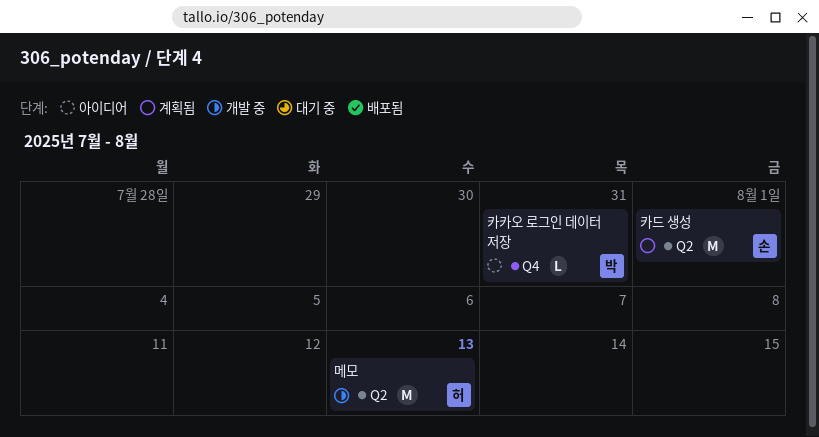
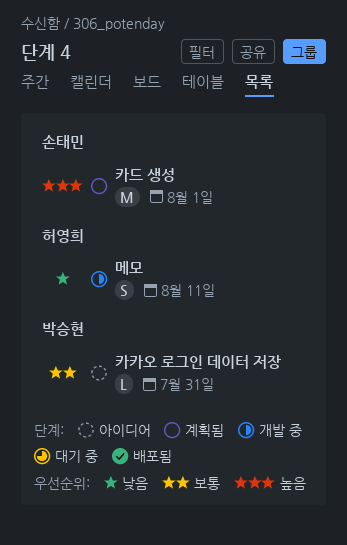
메모, estimate: M -> S
메모, due: Aug 13 -> Aug 11

